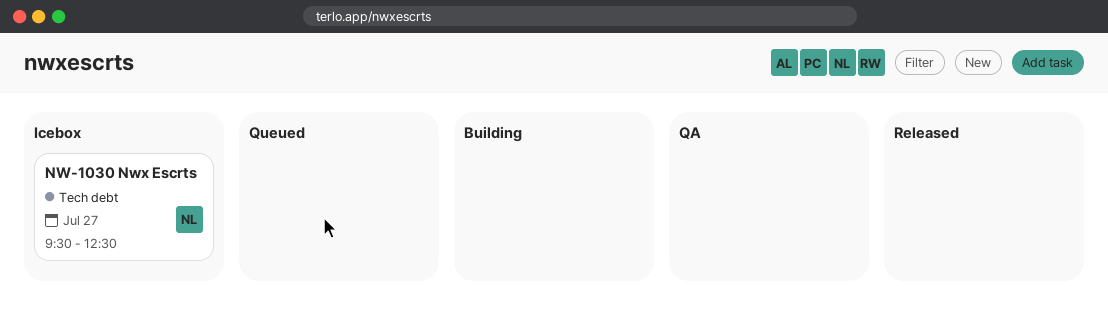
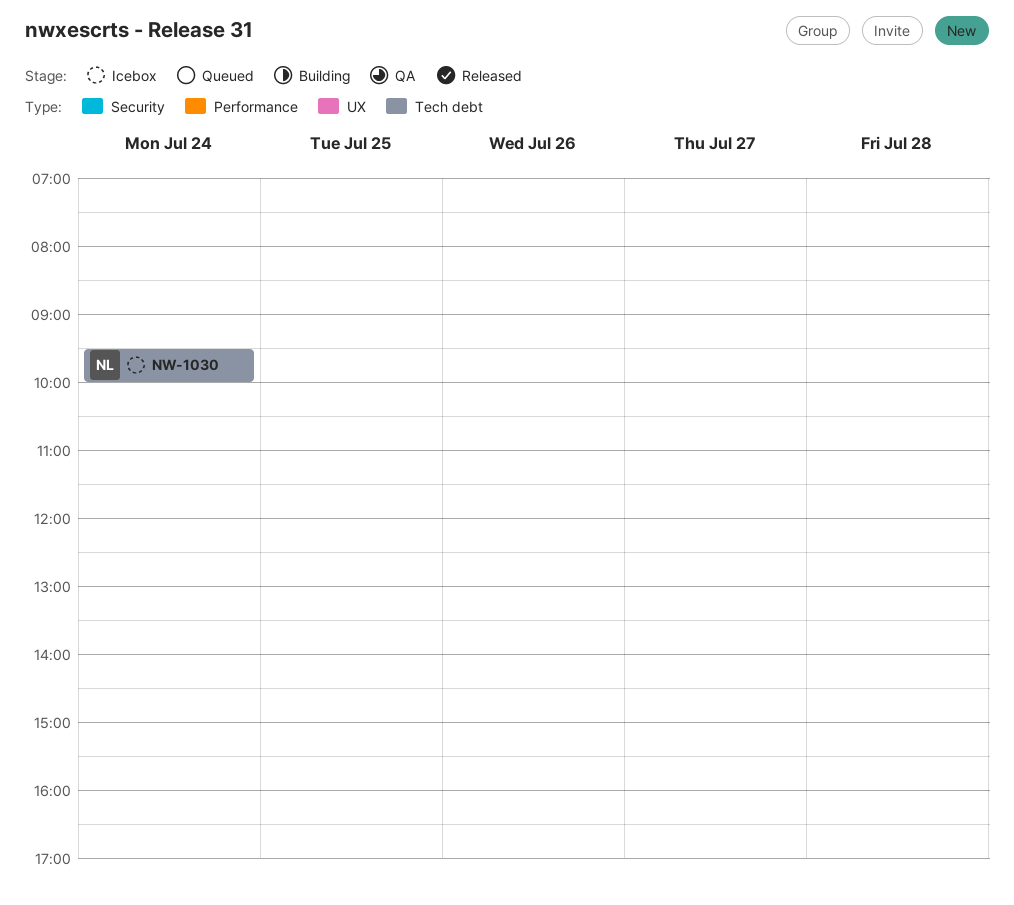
NW-1030, day: Jul 27 -> Jul 24
NW-1030, ends: 12:30 -> 10:00

